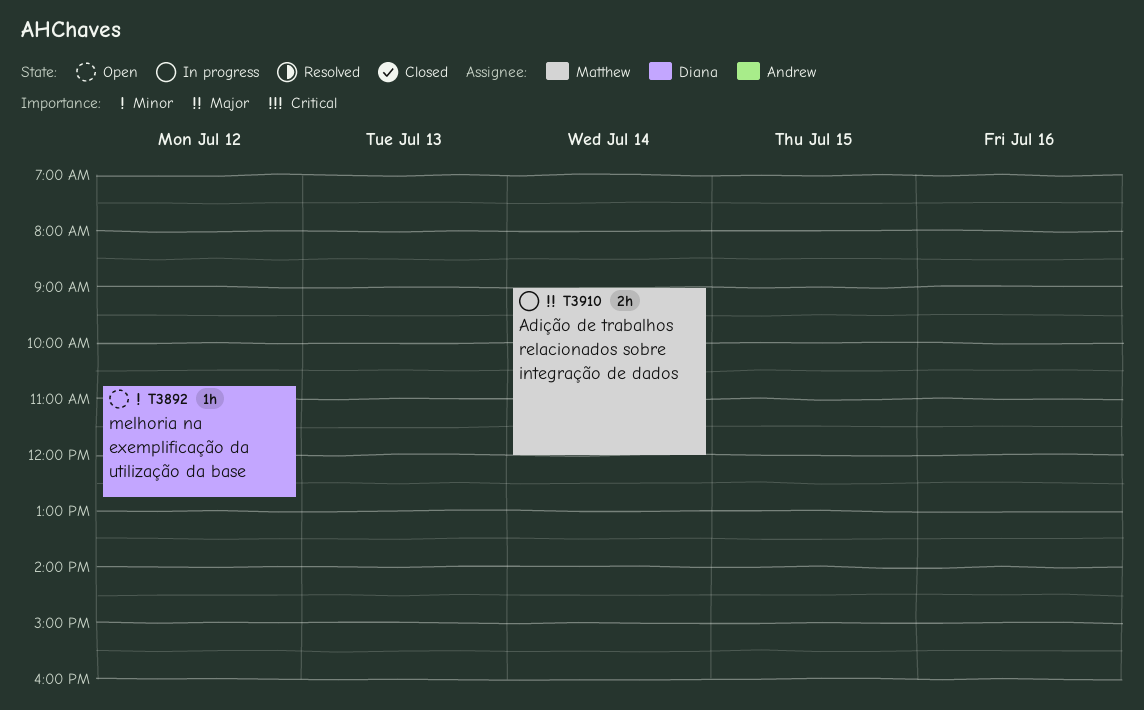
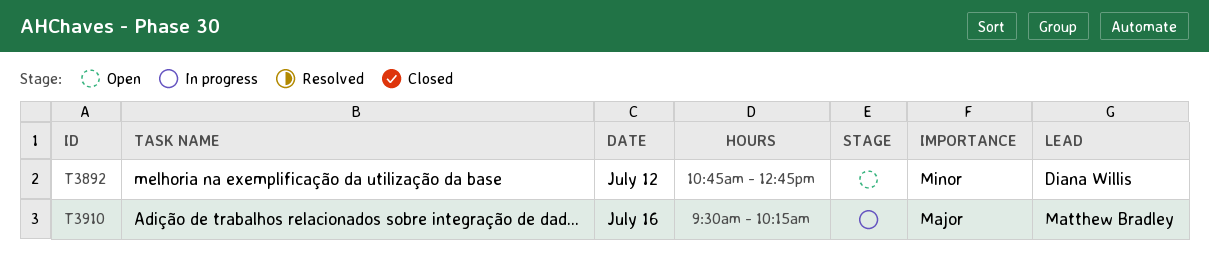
T3910, day: Jul 14 -> Jul 16
T3910, begins: 09:00 -> 09:30
T3910, ends: 12:00 -> 10:15

